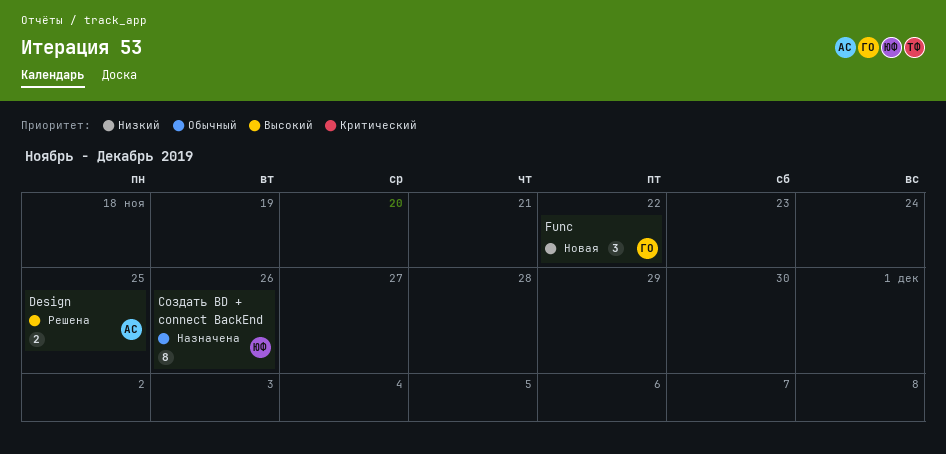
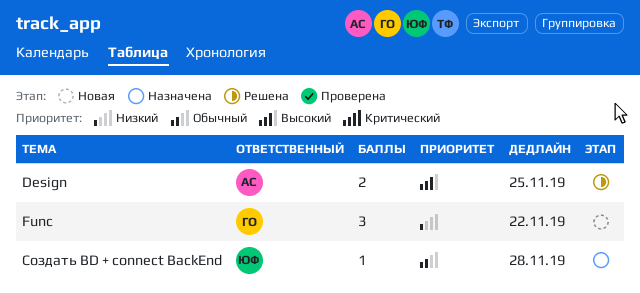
Создать BD + connect BackEnd, estimate: 8 -> 1
Создать BD + connect BackEnd, due: Nov 26 -> Nov 28

